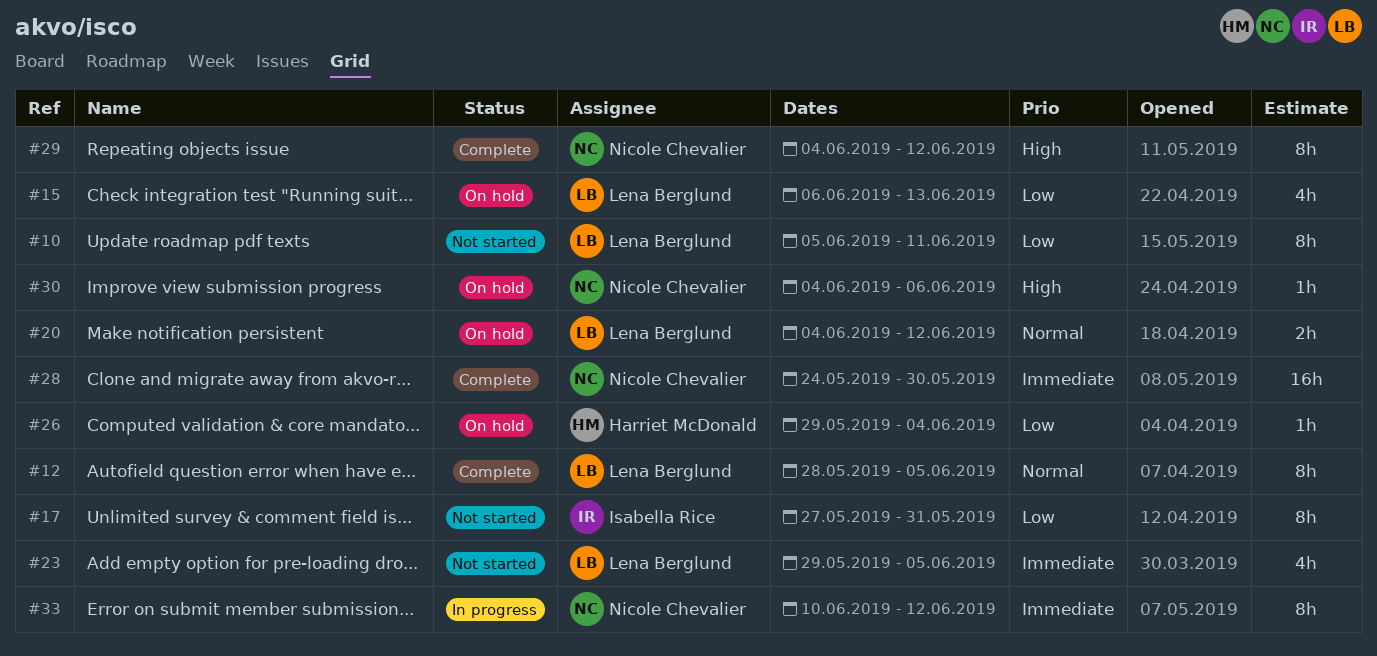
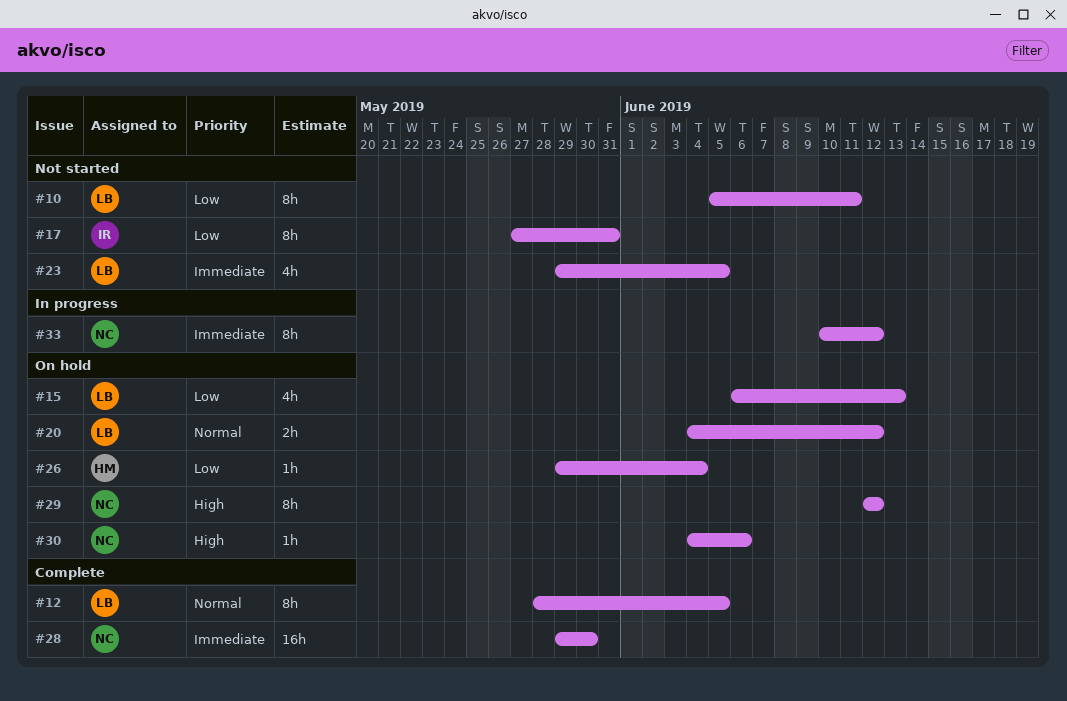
#28, start: May 24 -> May 29
#29, status: Complete -> On hold
#29, start: Jun 4 -> Jun 12

